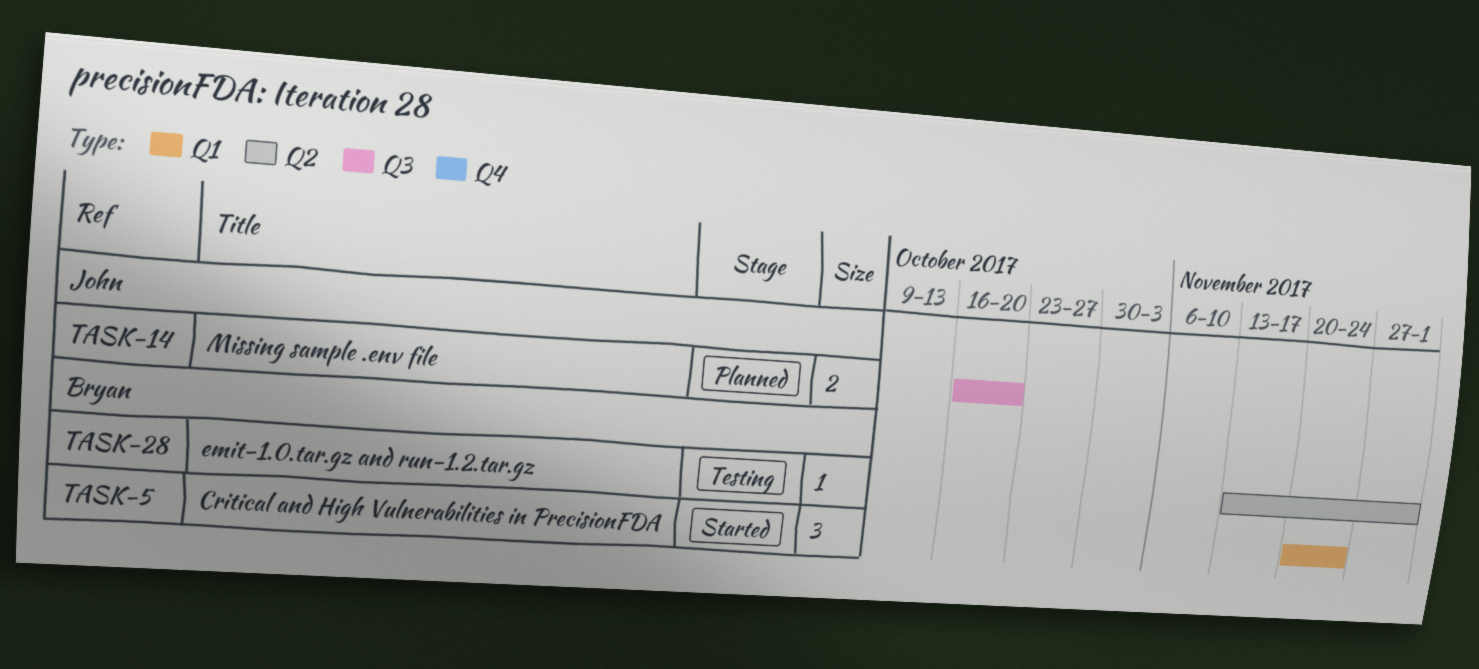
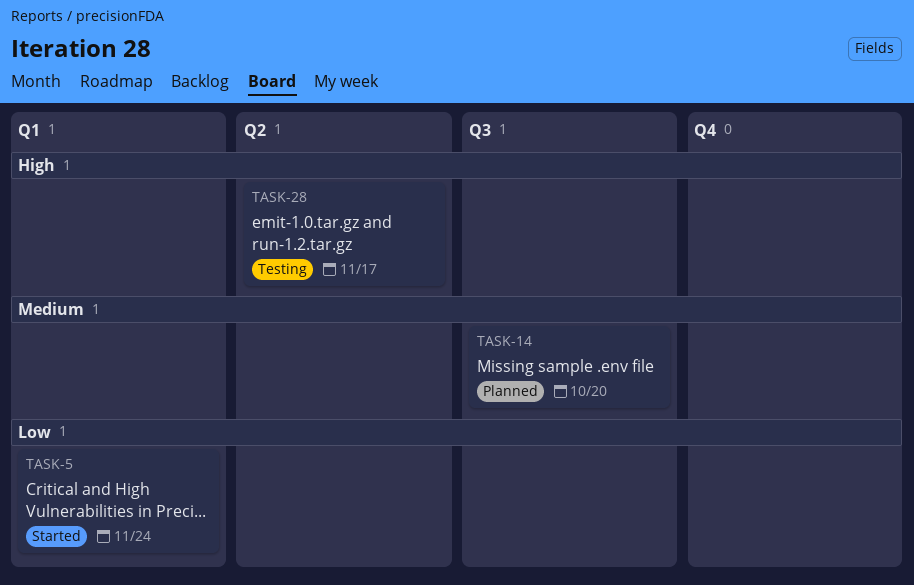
TASK-28, due: Dec 1 -> Nov 17

